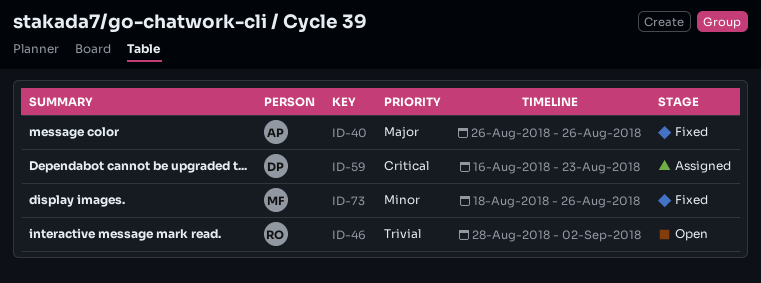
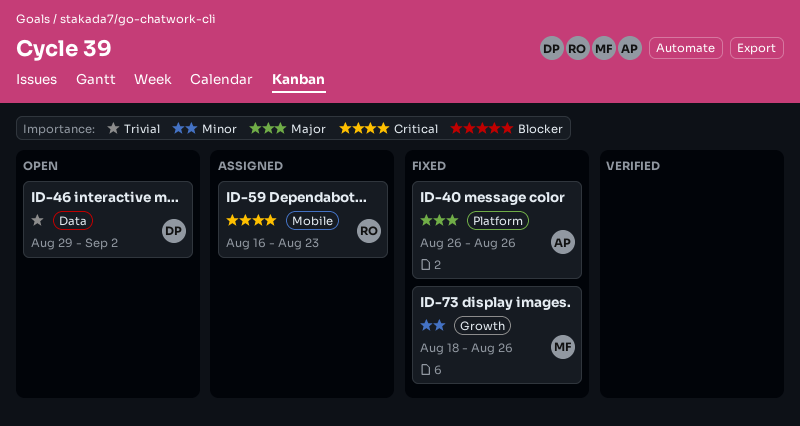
ID-46, owner: RO -> DP
ID-46, start: Aug 28 -> Aug 29
ID-59, owner: DP -> RO

